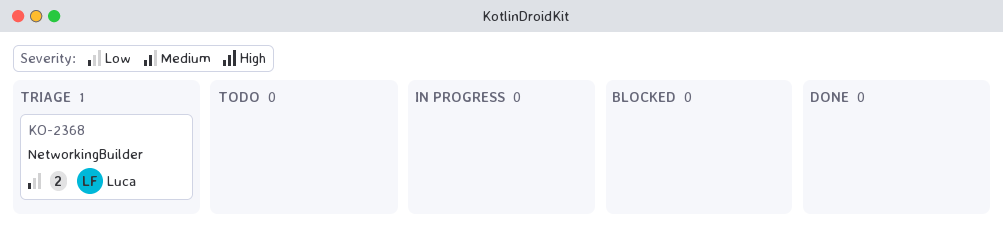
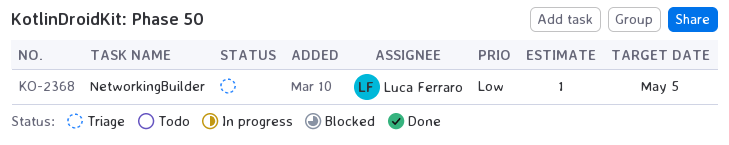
KO-2368, estimate: 2 -> 1

